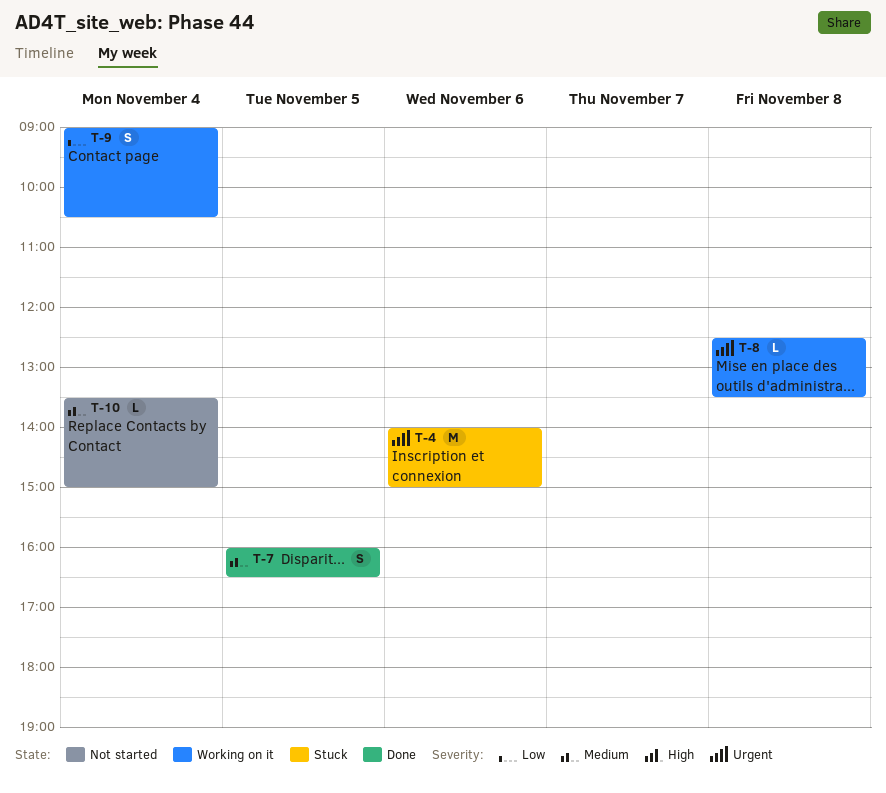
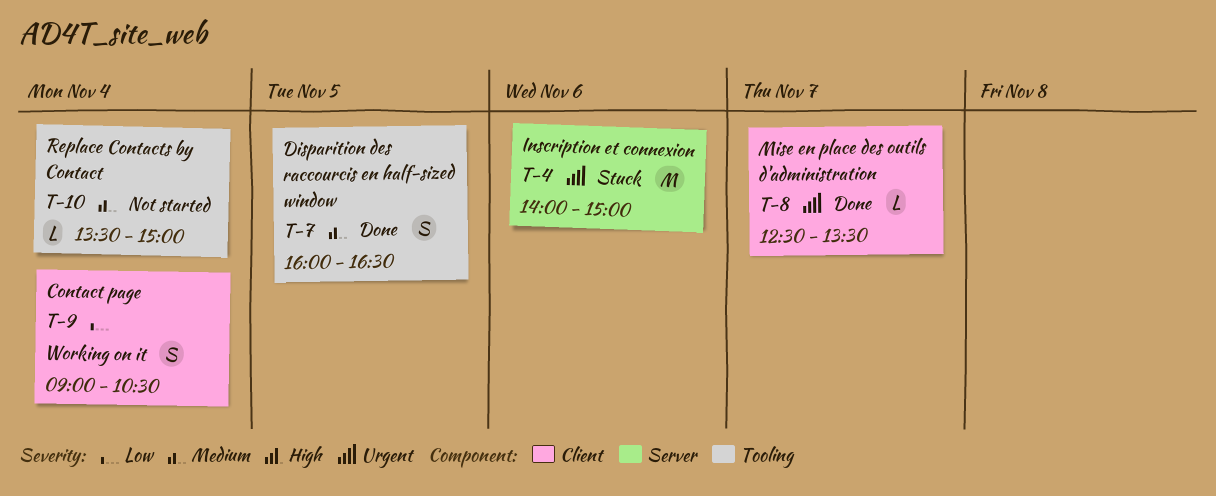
T-8, status: Working on it -> Done
T-8, day: Nov 8 -> Nov 7

